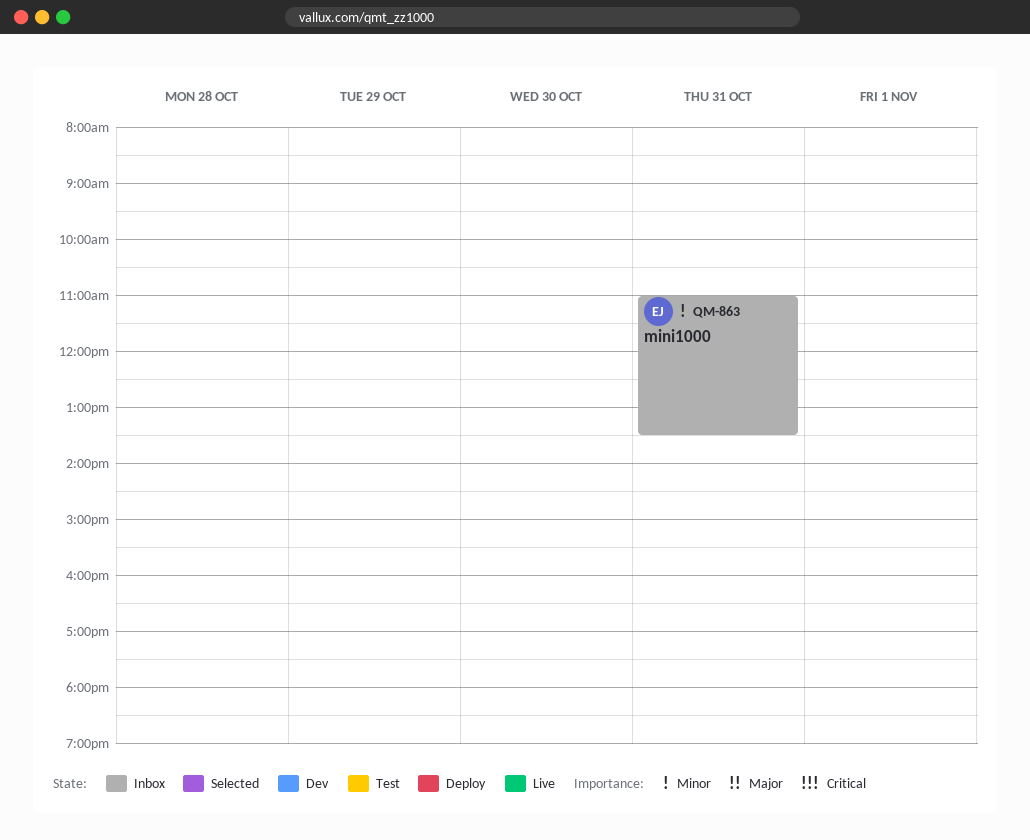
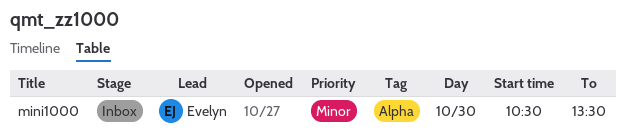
mini1000, day: Oct 31 -> Oct 30
mini1000, begins: 11:00 -> 10:30

